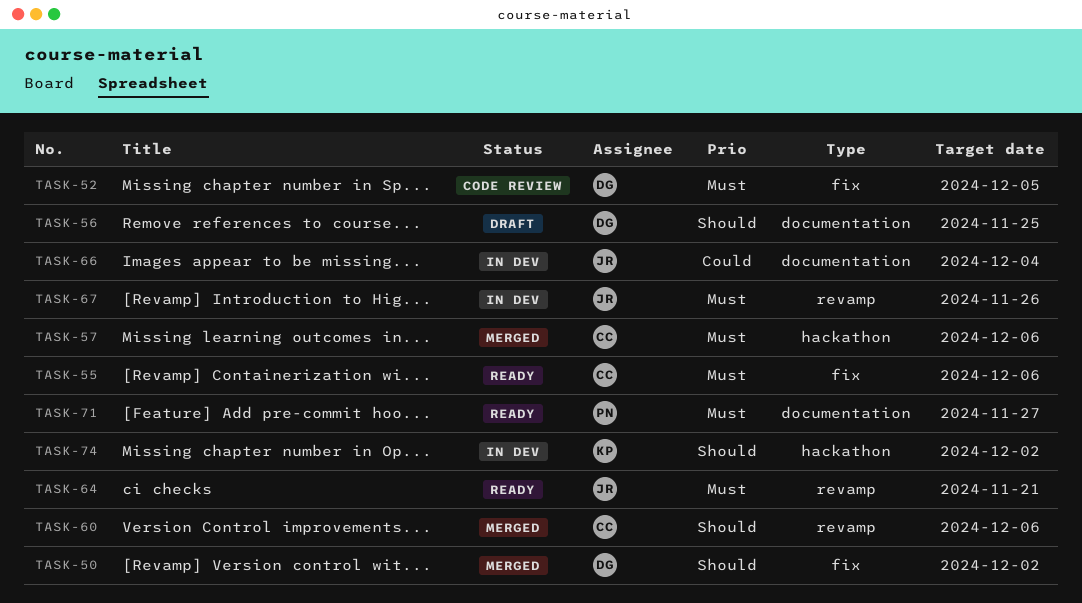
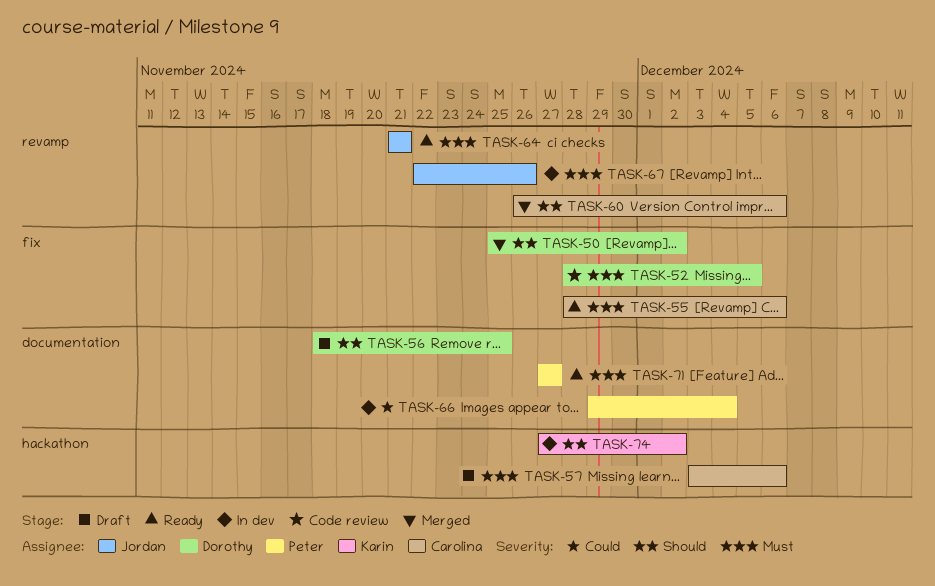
TASK-57, status: Merged -> Draft
TASK-66, owner: Jordan -> Peter

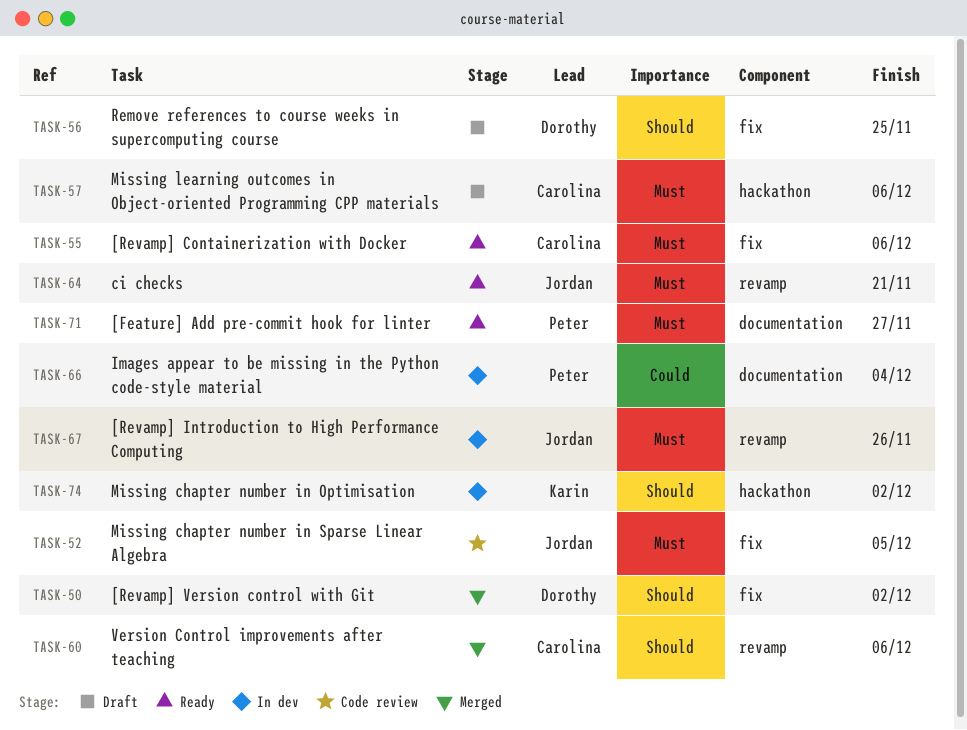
TASK-52, owner: Dorothy -> Jordan
TASK-56, label: documentation -> fix

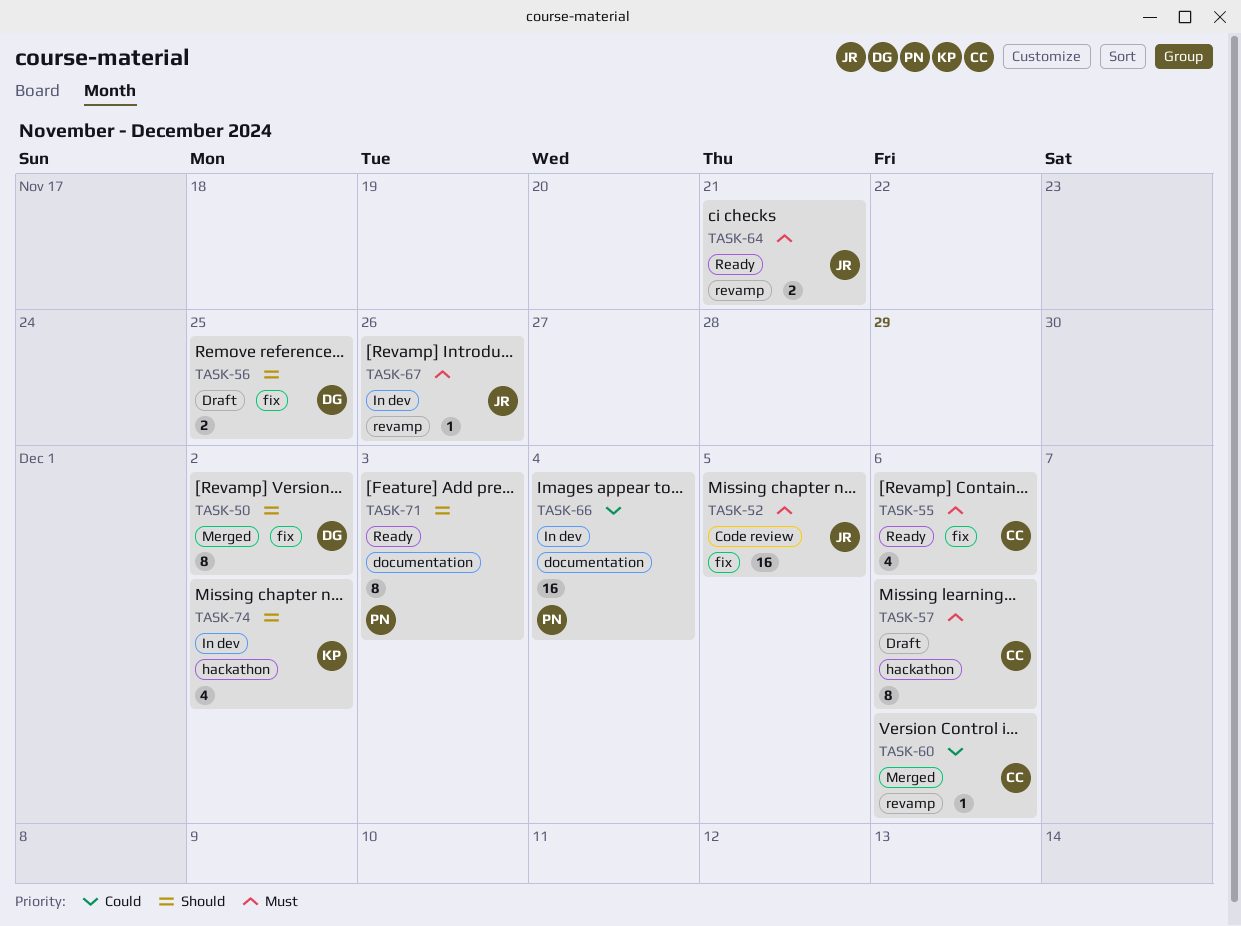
TASK-60, priority: Should -> Could
TASK-71, priority: Must -> Should
TASK-71, due: Nov 27 -> Dec 3

